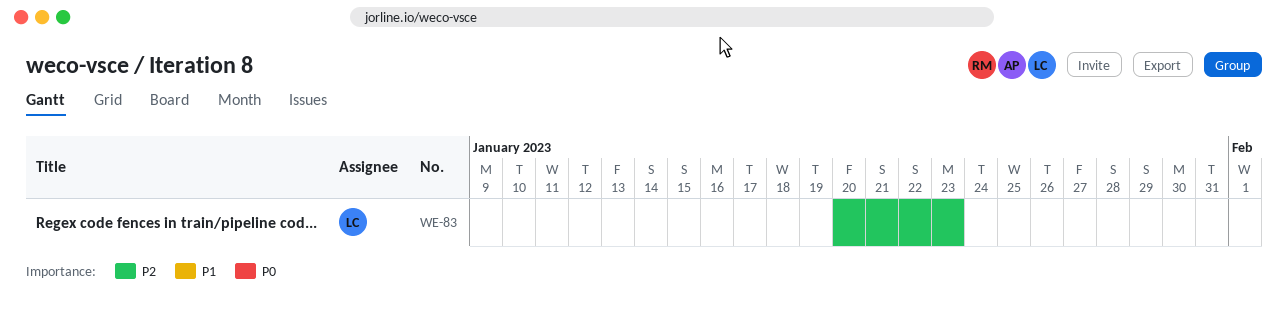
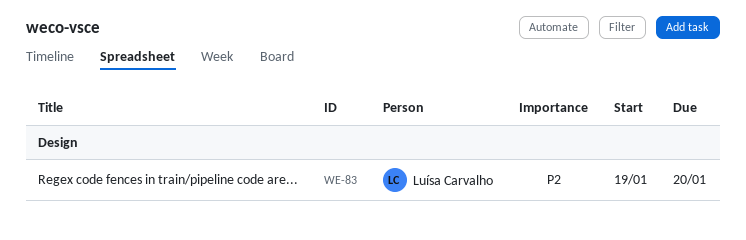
WE-83, start: Jan 20 -> Jan 19
WE-83, due: Jan 23 -> Jan 20

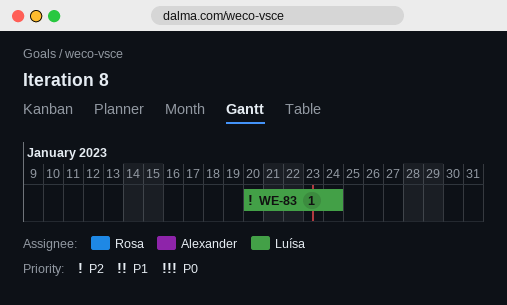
WE-83, start: Jan 19 -> Jan 20
WE-83, due: Jan 20 -> Jan 24

